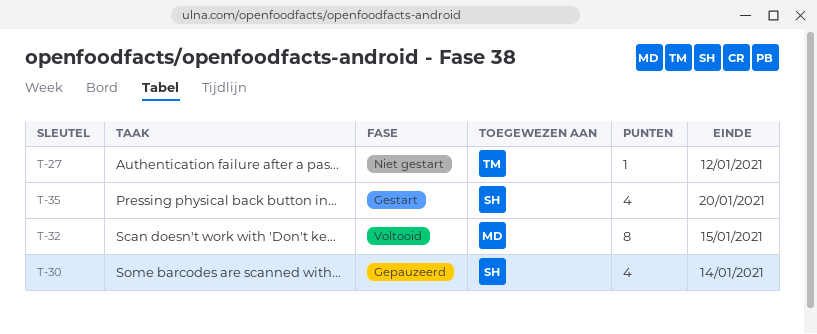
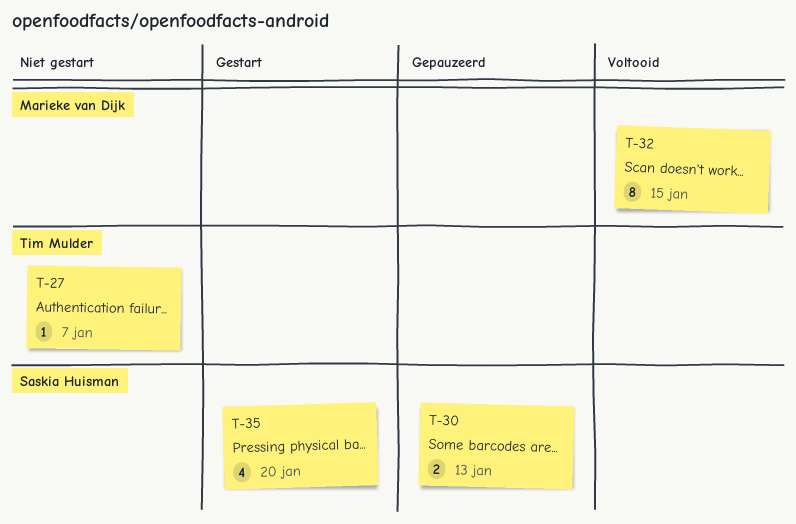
T-27, due: Jan 12 -> Jan 7
T-30, estimate: 4 -> 2
T-30, due: Jan 14 -> Jan 13

